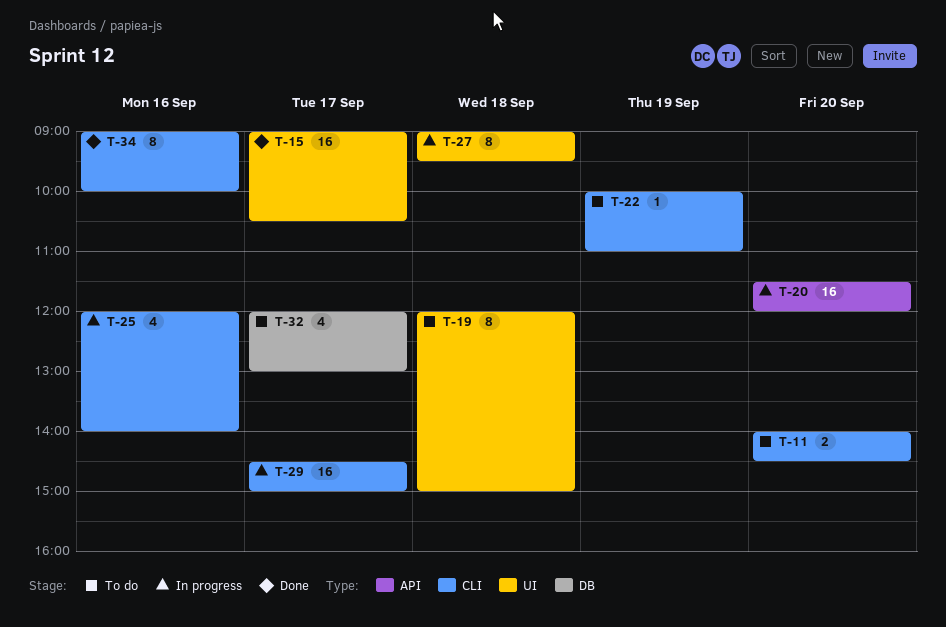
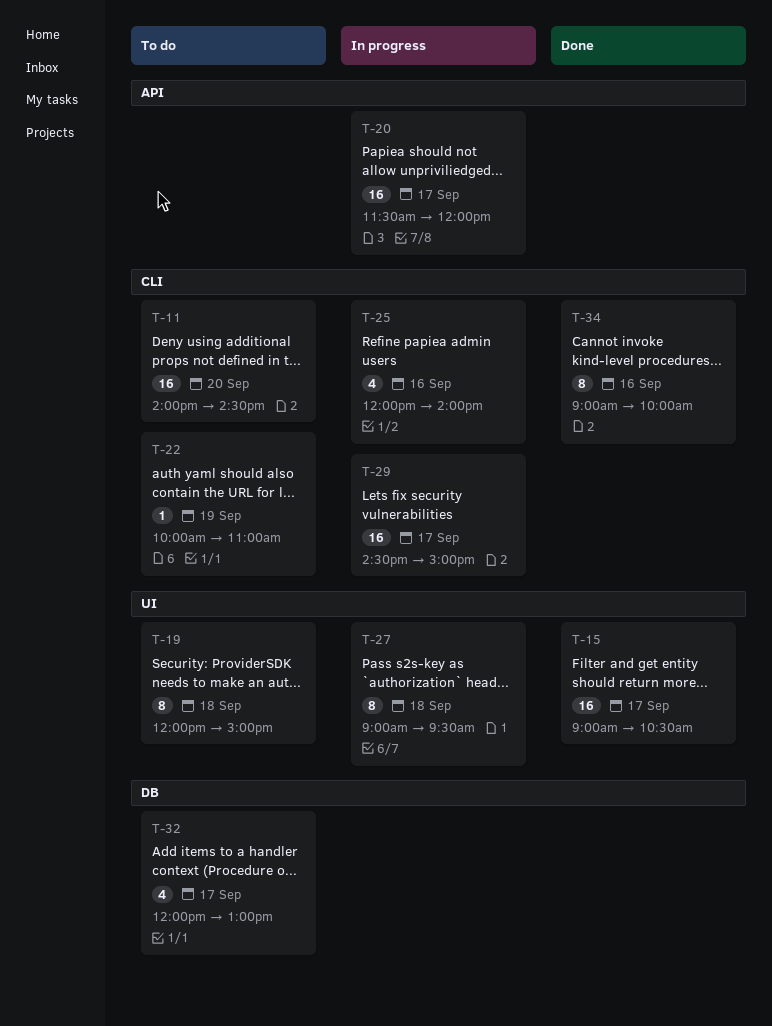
T-11, estimate: 2 -> 16
T-20, day: Sep 20 -> Sep 17

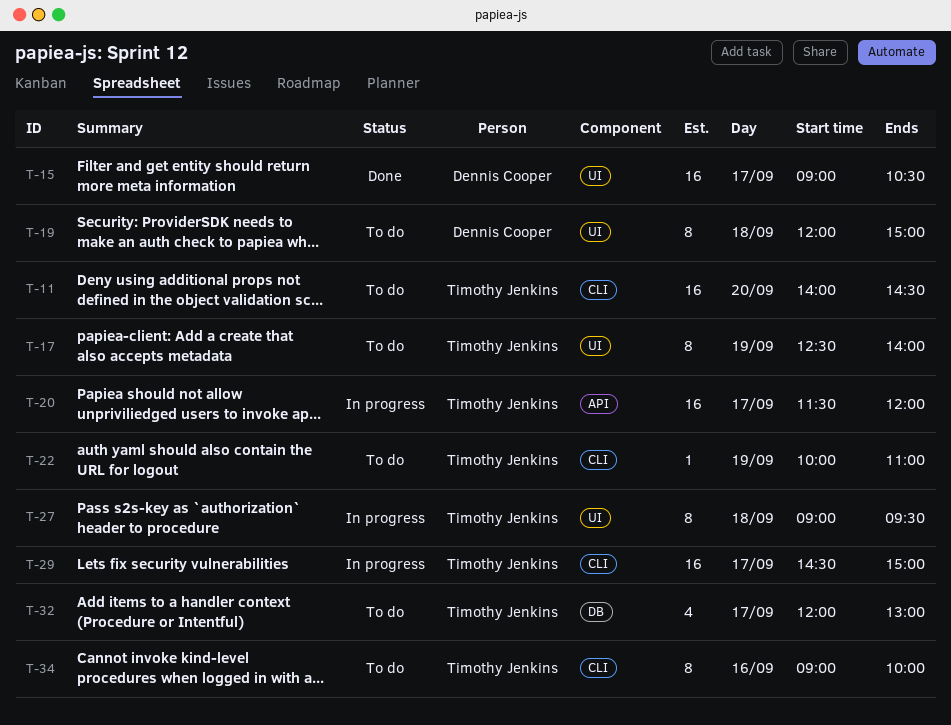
T-17: none -> present
T-25: present -> none
T-34, status: Done -> To do

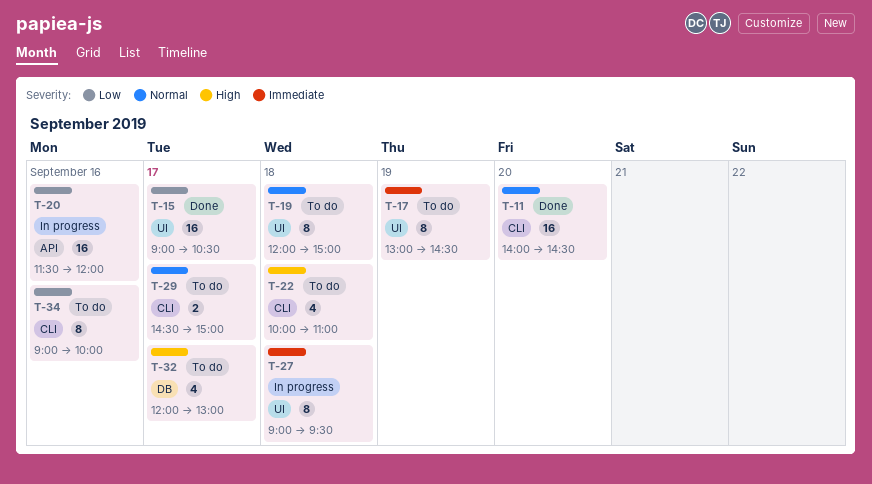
T-11, status: To do -> Done
T-17, begins: 12:30 -> 13:00
T-17, ends: 14:00 -> 14:30
T-20, day: Sep 17 -> Sep 16
T-22, estimate: 1 -> 4
T-22, day: Sep 19 -> Sep 18
T-29, status: In progress -> To do
T-29, estimate: 16 -> 2

